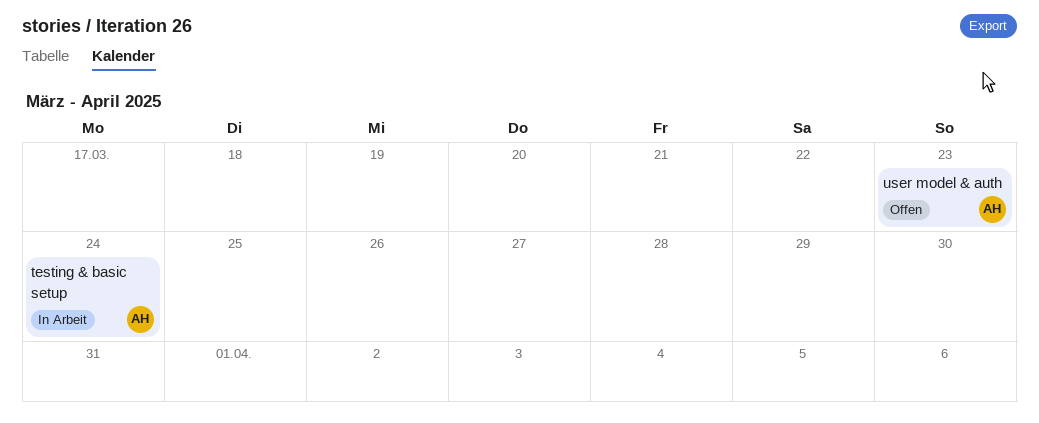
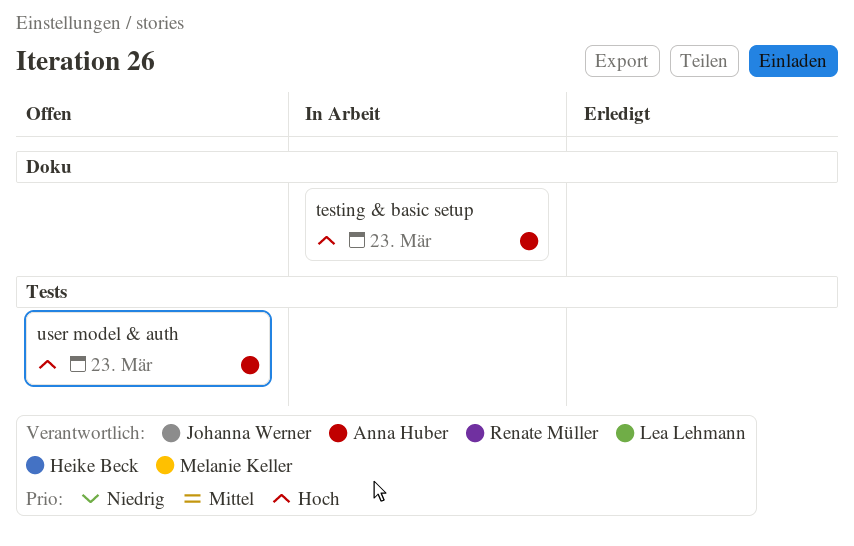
testing & basic setup, due: Mar 24 -> Mar 23

